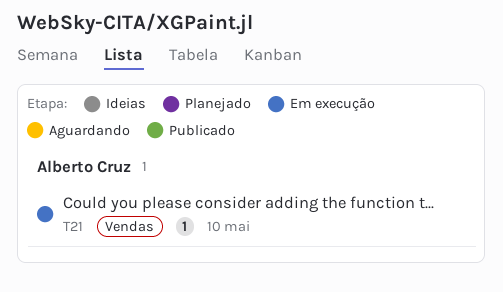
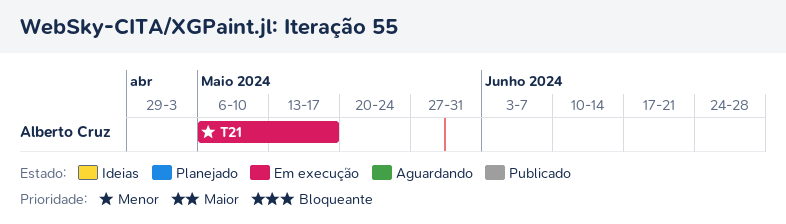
T21, due: May 10 -> May 17

